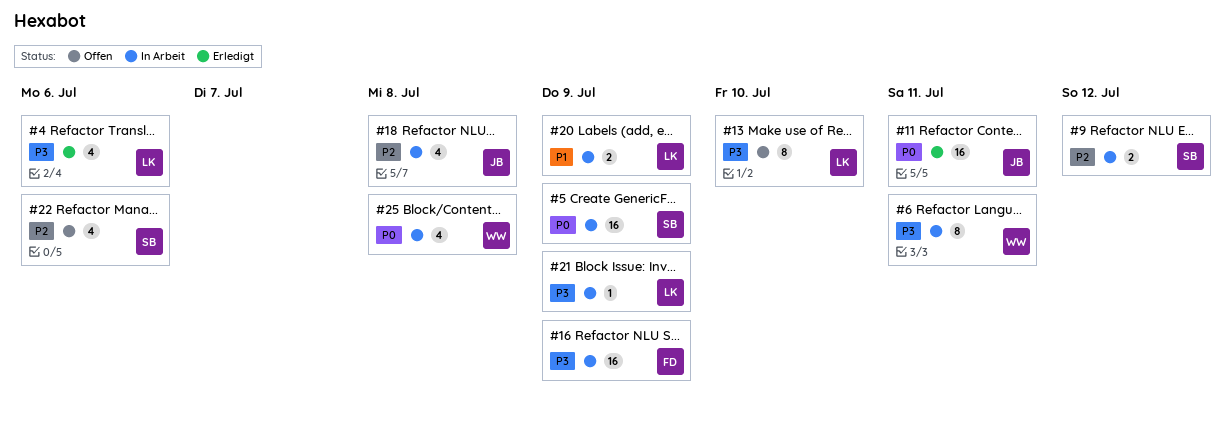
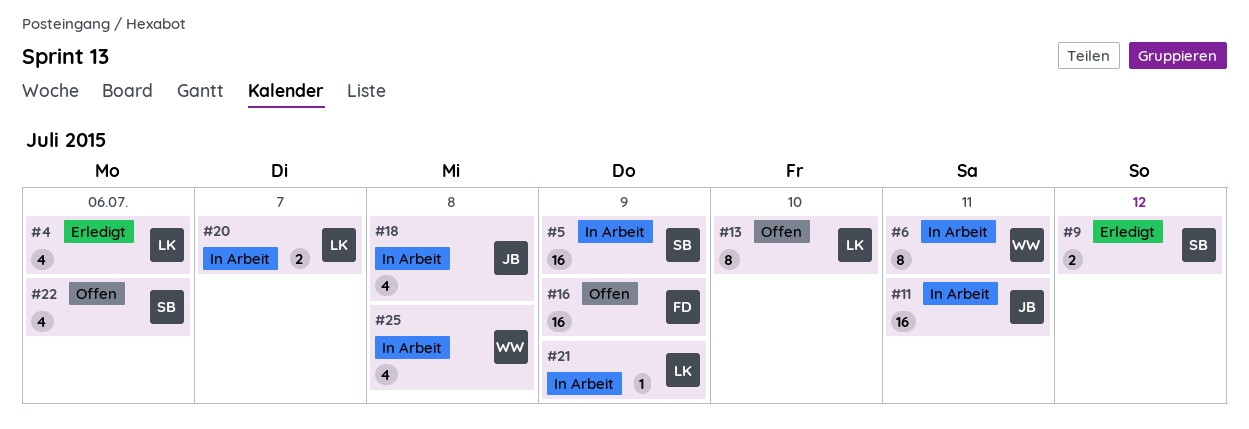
#9, status: In Arbeit -> Erledigt
#11, status: Erledigt -> In Arbeit
#16, status: In Arbeit -> Offen
#20, due: Jul 9 -> Jul 7

